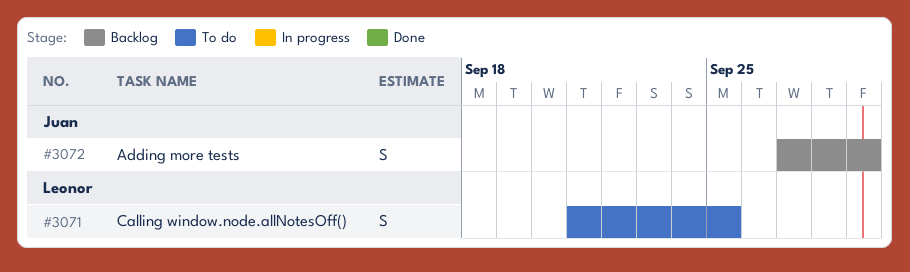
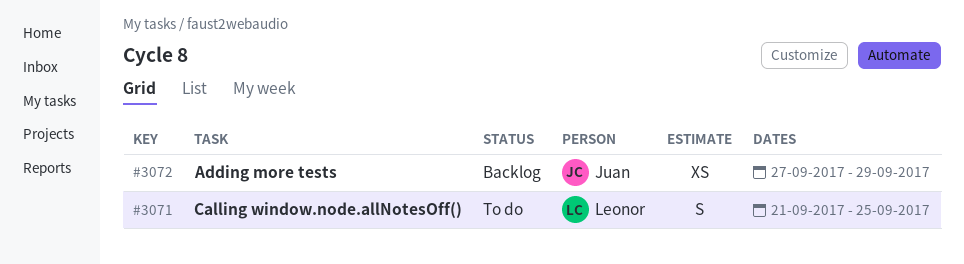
#3072, estimate: S -> XS

